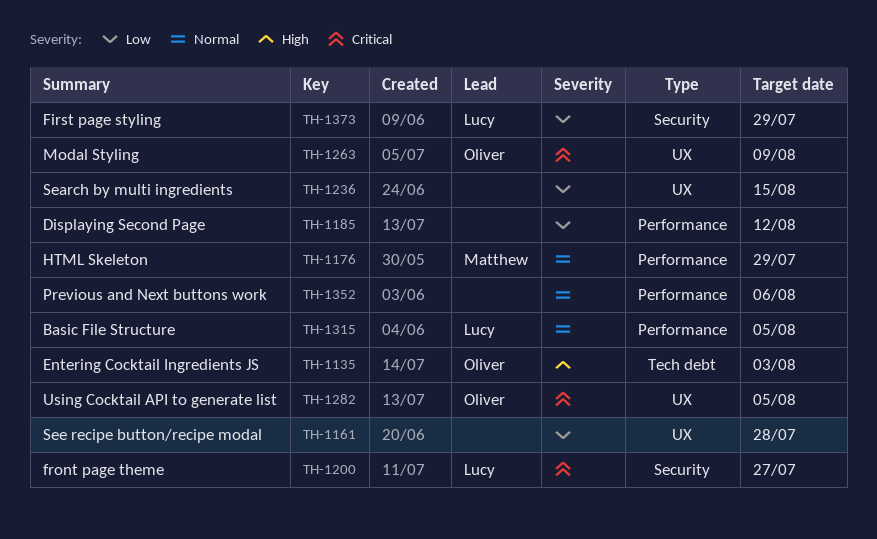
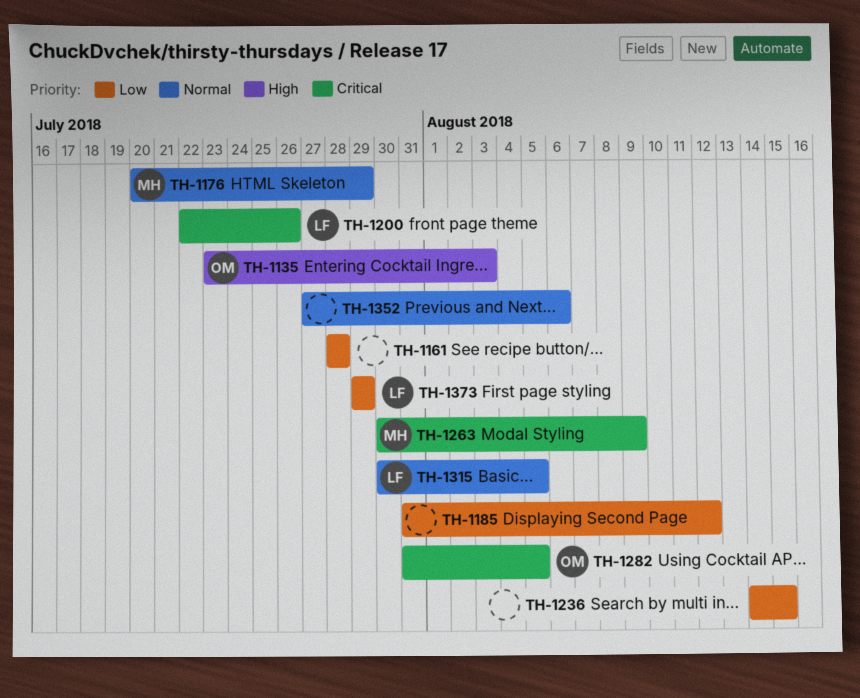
TH-1200, due: Jul 27 -> Jul 26
TH-1263, owner: Oliver -> Matthew

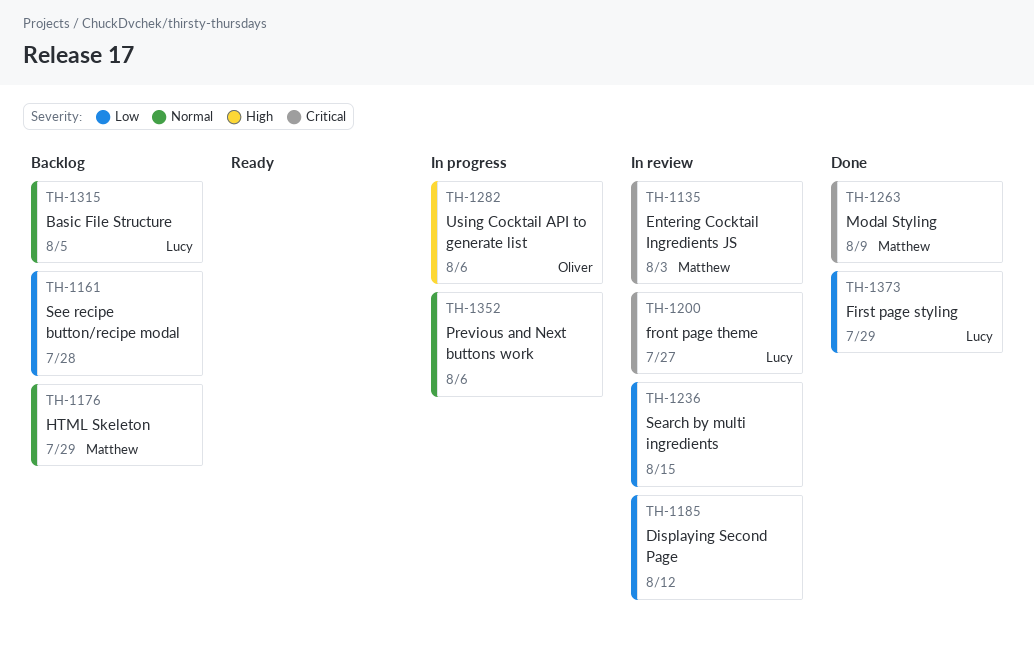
TH-1135, owner: Oliver -> Matthew
TH-1135, priority: High -> Critical
TH-1200, due: Jul 26 -> Jul 27
TH-1282, priority: Critical -> High
TH-1282, due: Aug 5 -> Aug 6

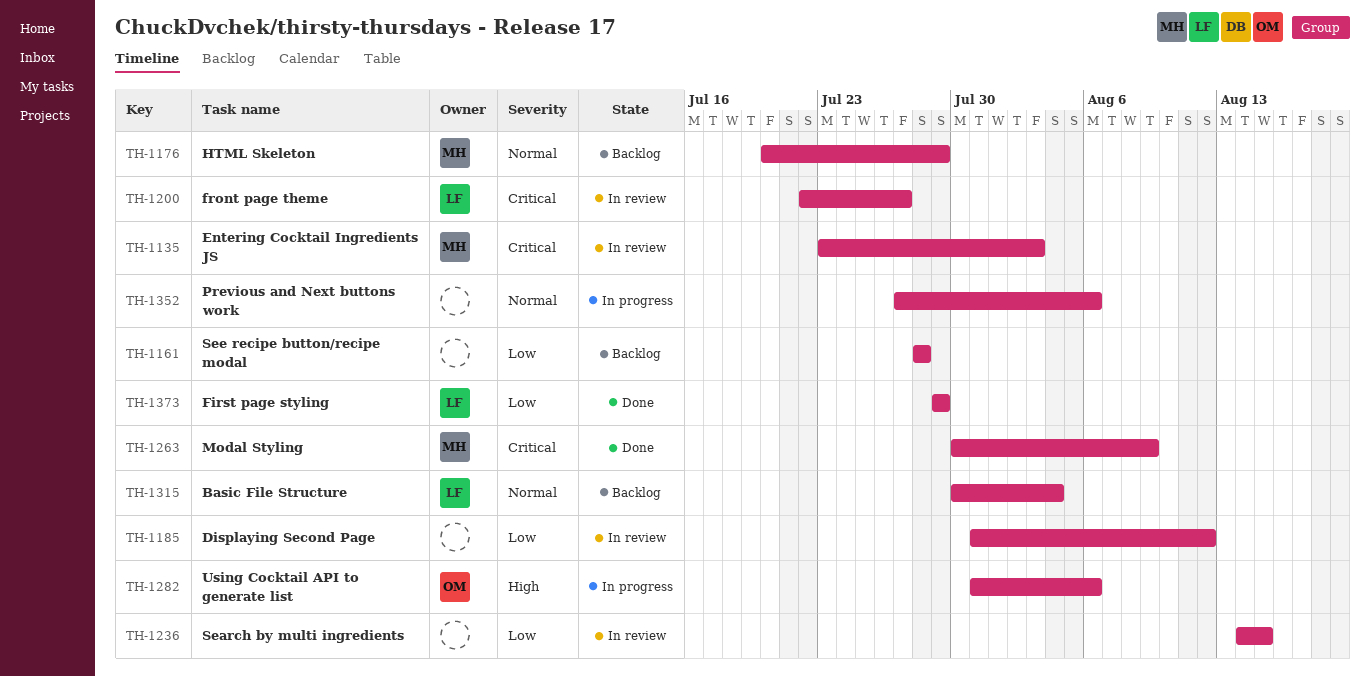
TH-1315, due: Aug 5 -> Aug 4

